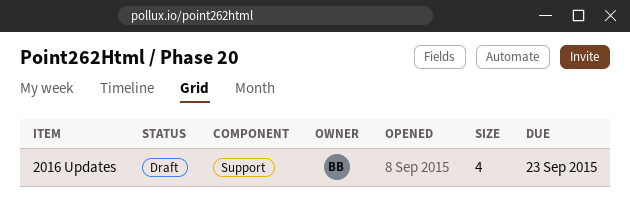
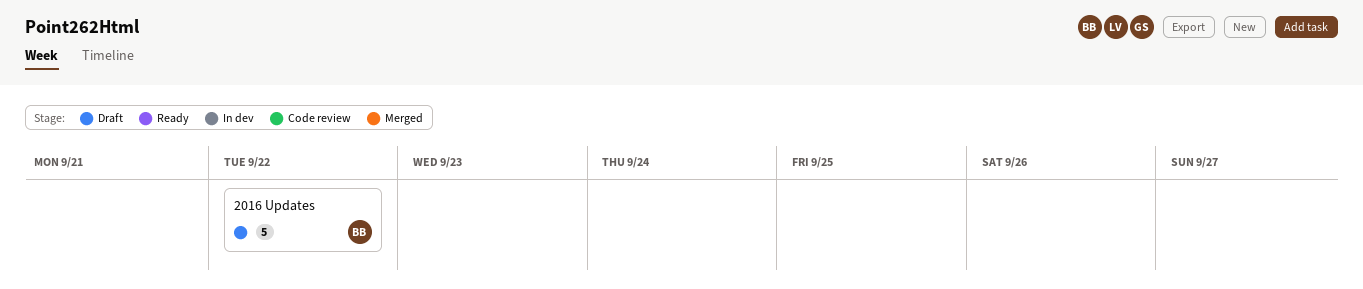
2016 Updates, estimate: 4 -> 5
2016 Updates, due: Sep 23 -> Sep 22

